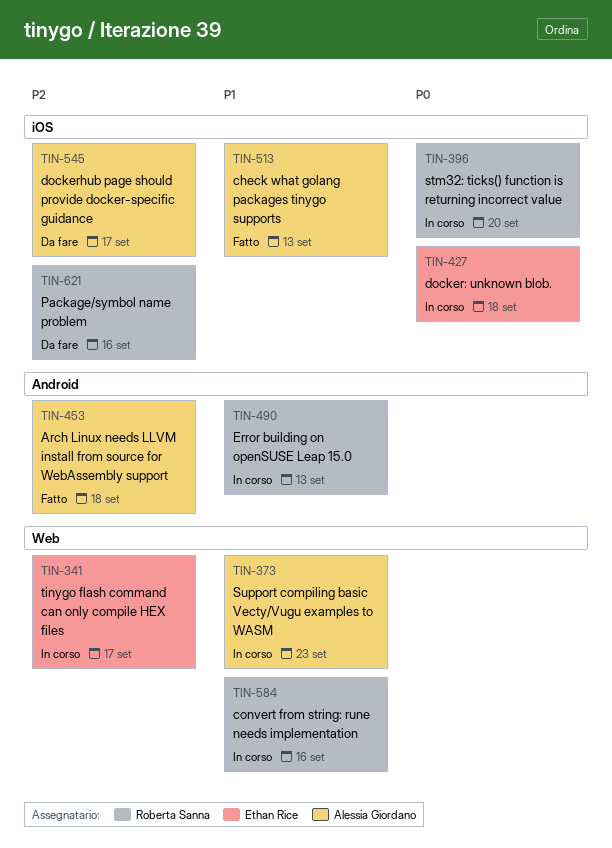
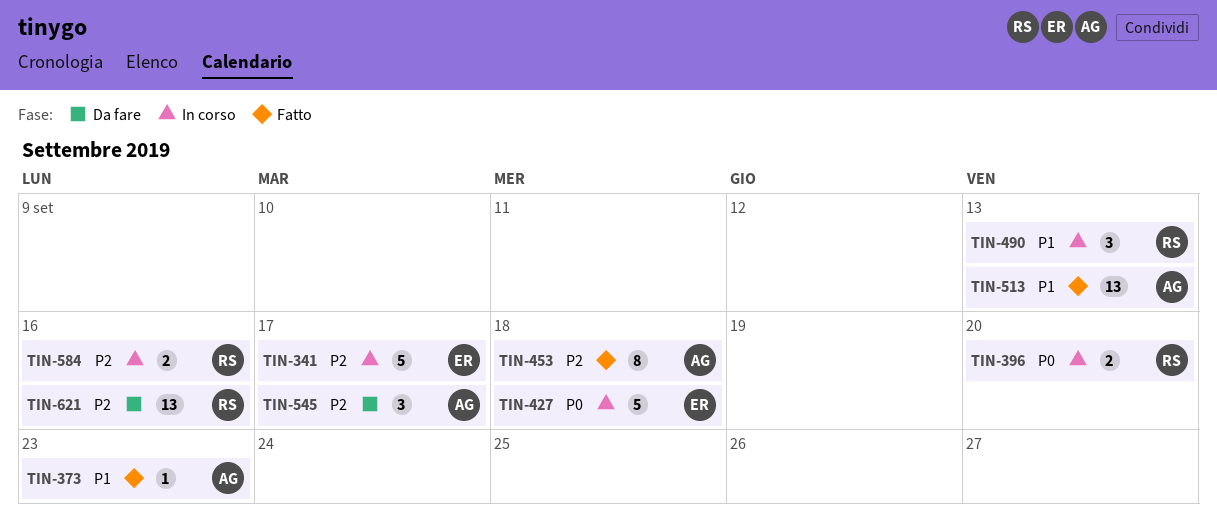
TIN-373, status: In corso -> Fatto
TIN-584, priority: P1 -> P2

